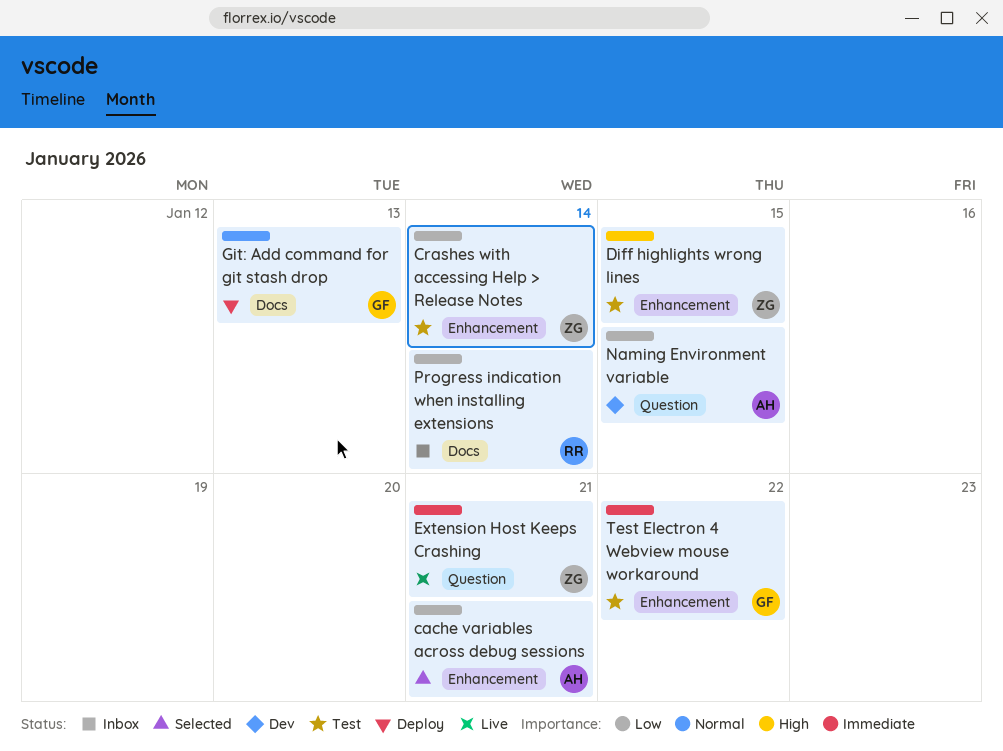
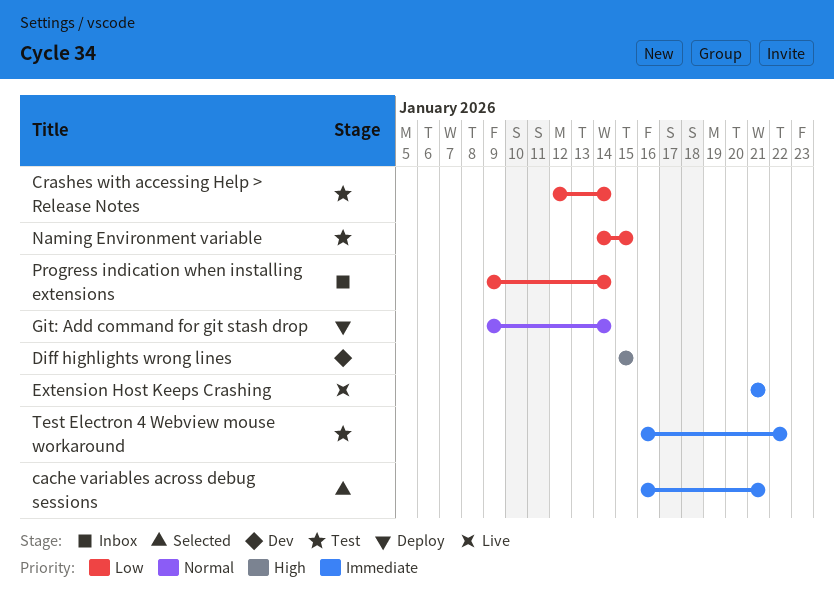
cache variables across debug sessions, priority: Low -> Immediate
Diff highlights wrong lines, status: Test -> Dev
Git: Add command for git stash drop, due: Jan 13 -> Jan 14
Naming Environment variable, status: Dev -> Test

